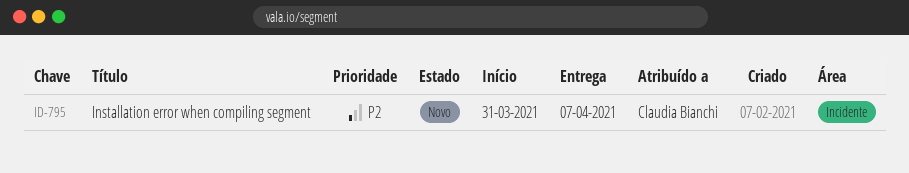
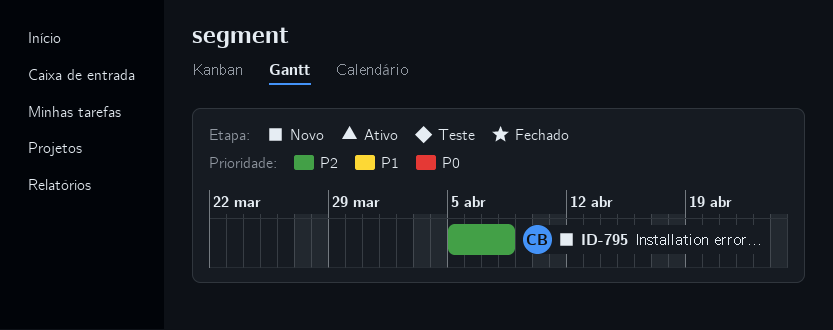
ID-795, start: Mar 31 -> Apr 5
ID-795, due: Apr 7 -> Apr 8

